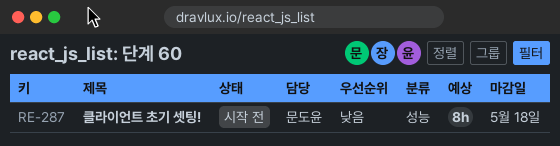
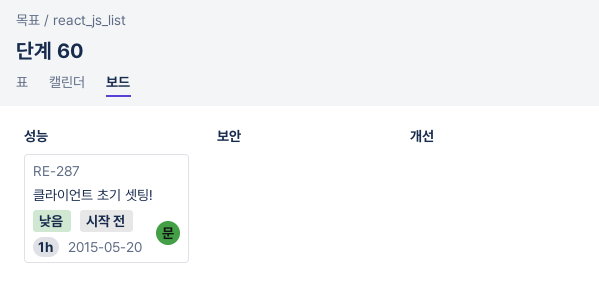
RE-287, estimate: 8h -> 1h
RE-287, due: May 18 -> May 20

